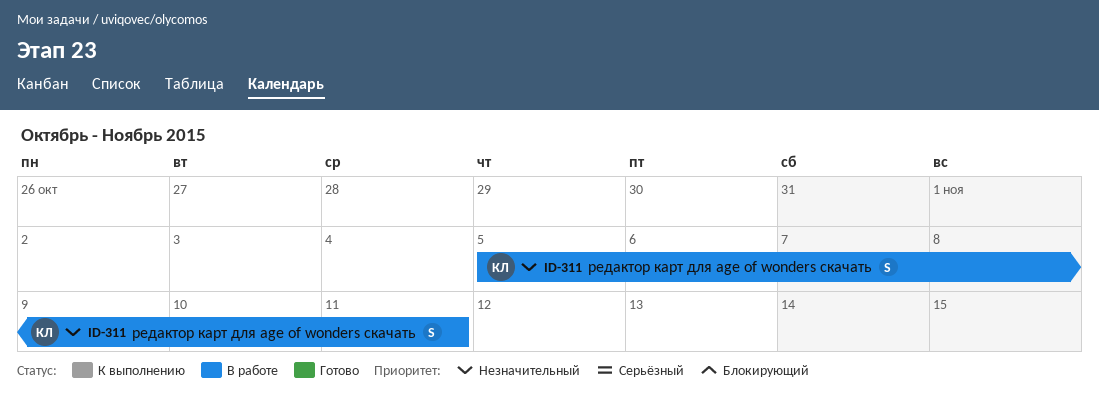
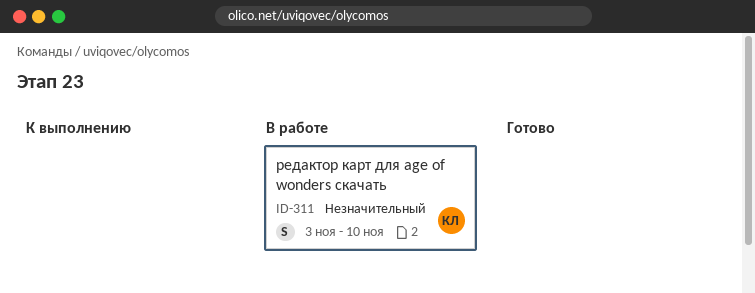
ID-311, start: Nov 5 -> Nov 3
ID-311, due: Nov 11 -> Nov 10

